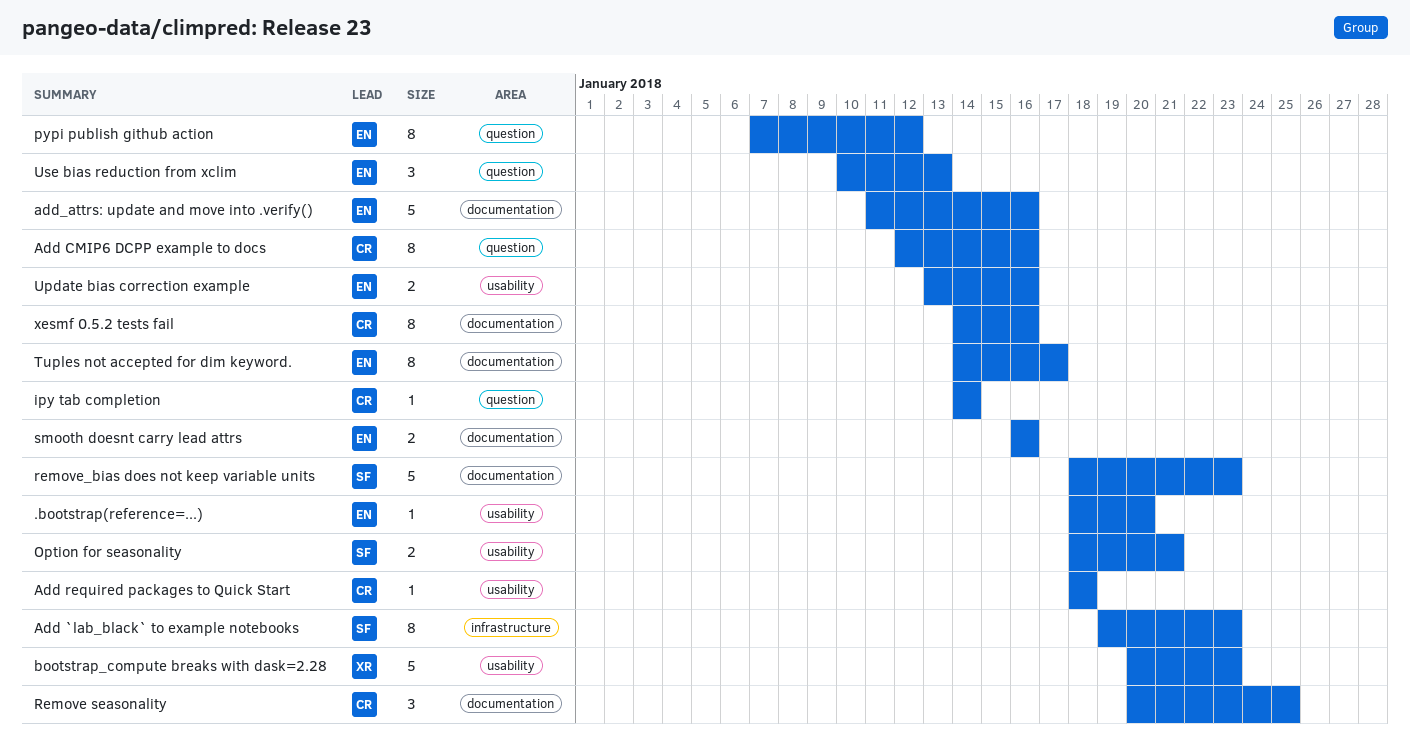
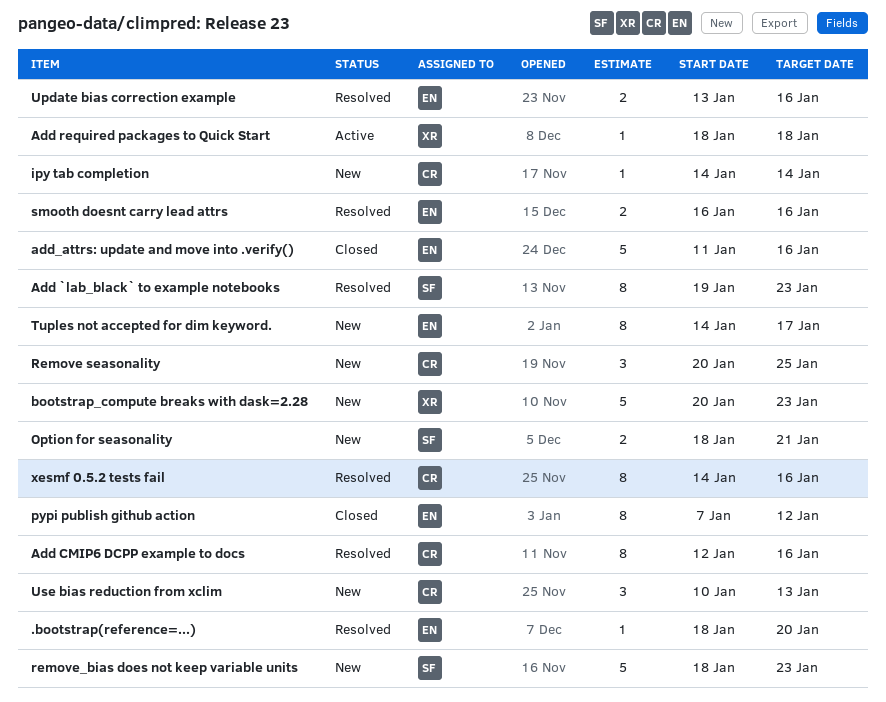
Add required packages to Quick Start, owner: CR -> XR
Use bias reduction from xclim, owner: EN -> CR

